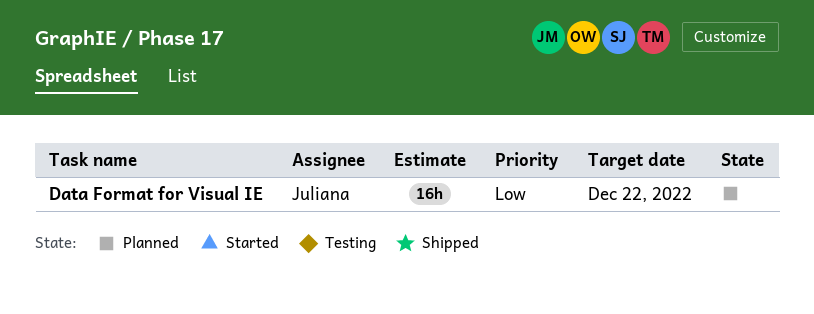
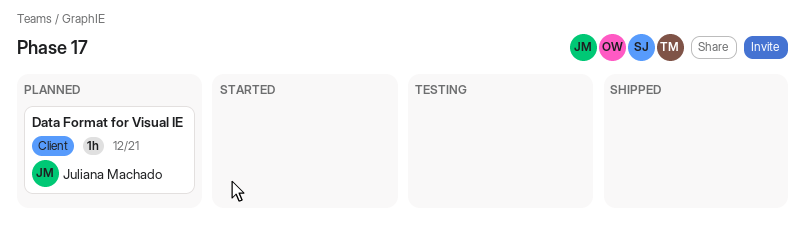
Data Format for Visual IE, estimate: 16h -> 1h
Data Format for Visual IE, due: Dec 22 -> Dec 21

